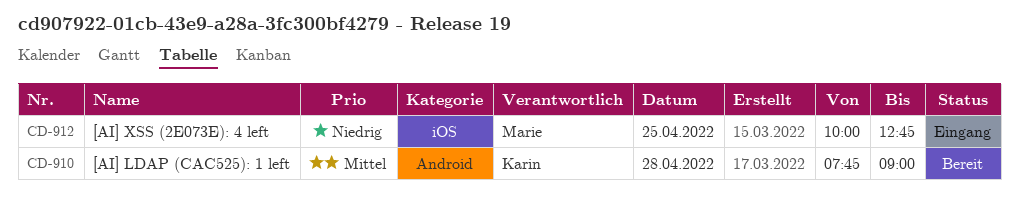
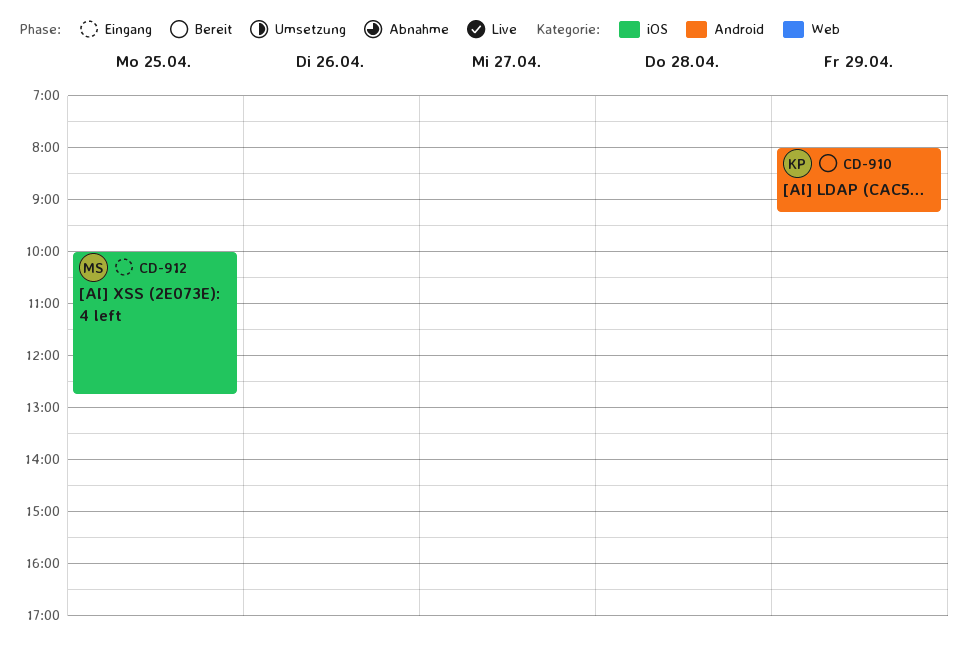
CD-910, day: Apr 28 -> Apr 29
CD-910, begins: 07:45 -> 08:00
CD-910, ends: 09:00 -> 09:15

